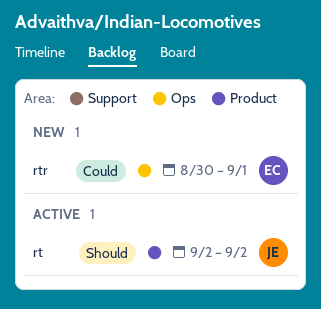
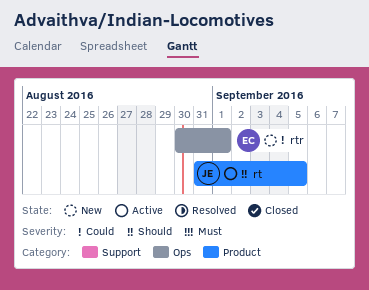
rt, start: Sep 2 -> Aug 31
rt, due: Sep 2 -> Sep 5

